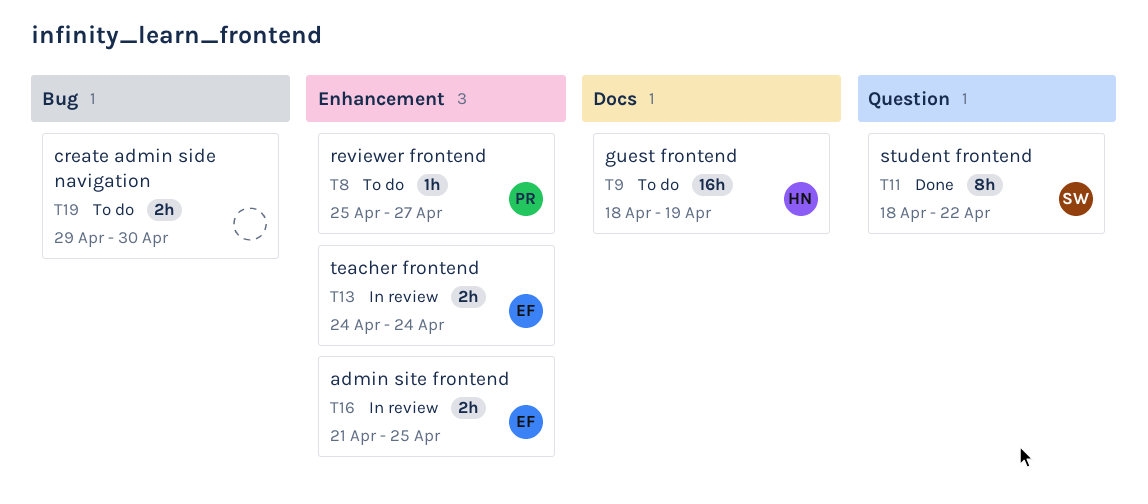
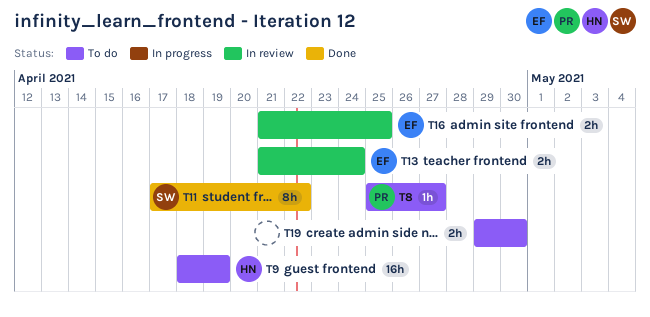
T11, start: Apr 18 -> Apr 17
T13, start: Apr 24 -> Apr 21

